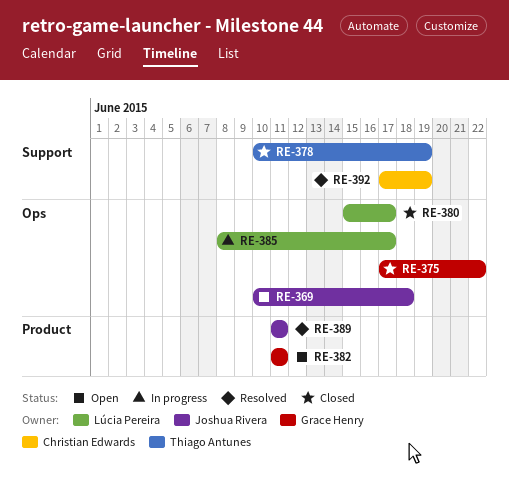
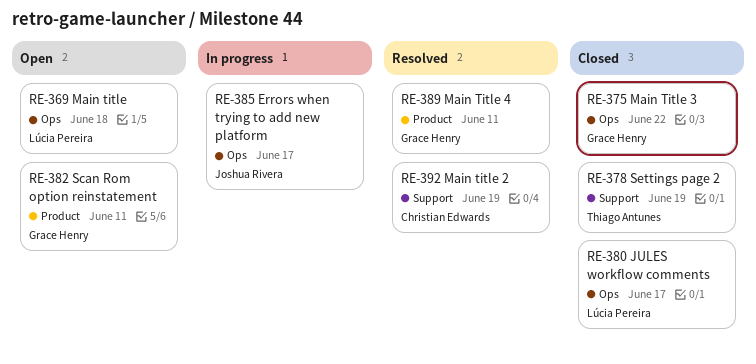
RE-369, owner: Joshua Rivera -> Lúcia Pereira
RE-385, owner: Lúcia Pereira -> Joshua Rivera
RE-389, owner: Joshua Rivera -> Grace Henry

